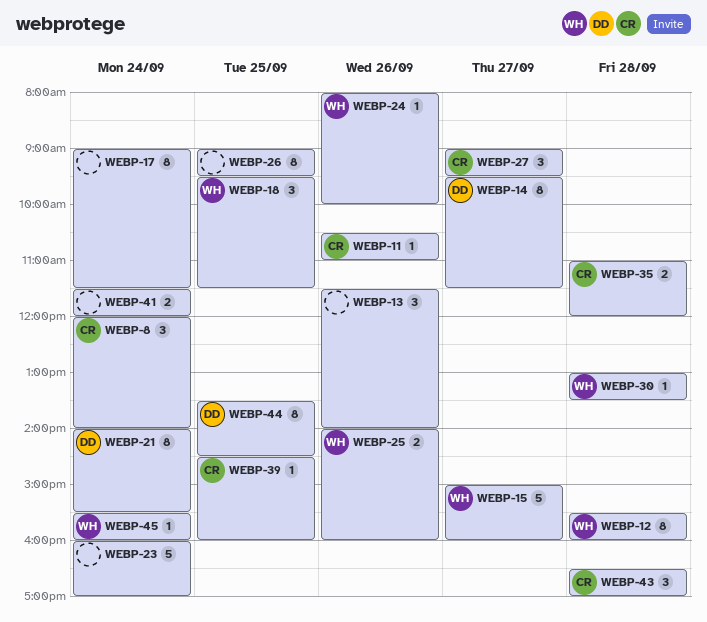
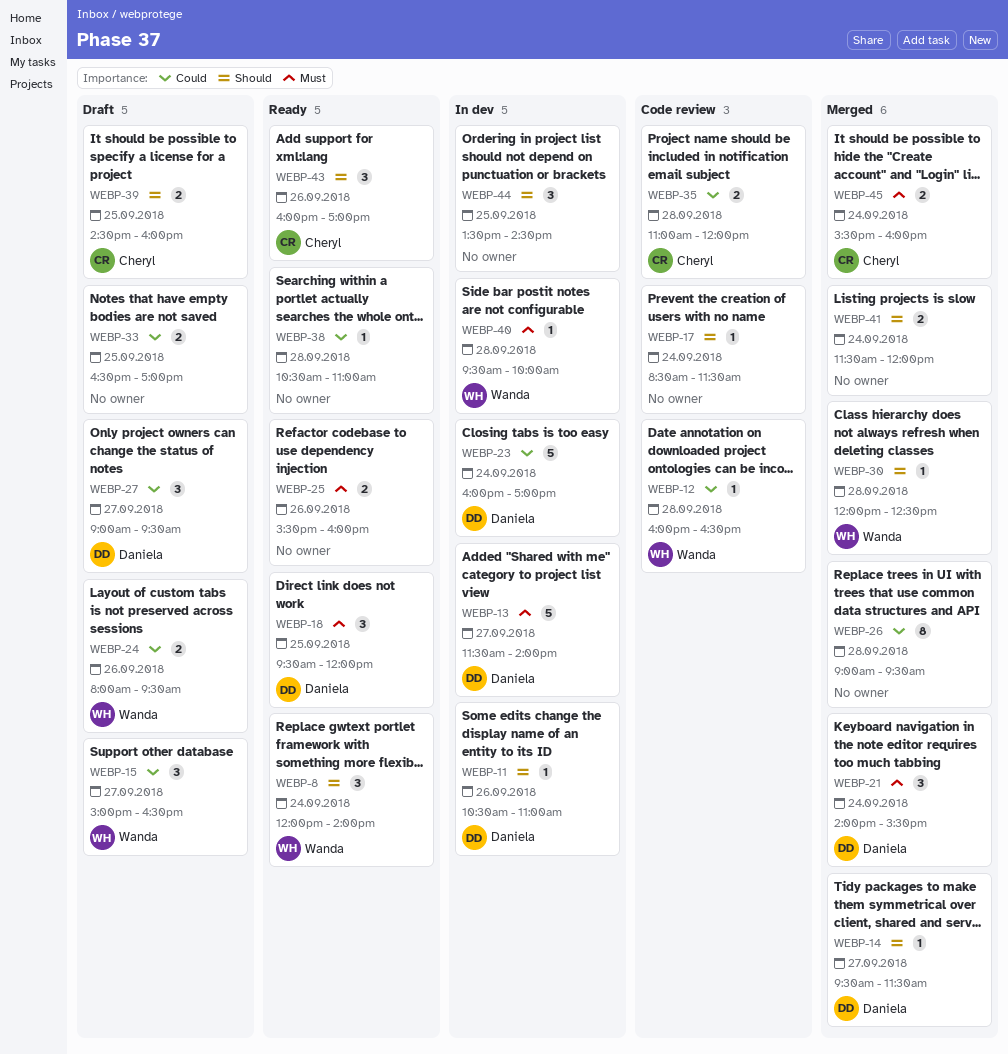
WEBP-8, owner: Cheryl -> Wanda
WEBP-11, owner: Cheryl -> Daniela
WEBP-12, estimate: 8 -> 1
WEBP-12, begins: 15:30 -> 16:00
WEBP-12, ends: 16:00 -> 16:30
WEBP-13, owner: none -> Daniela
WEBP-13, estimate: 3 -> 5
WEBP-13, day: Sep 26 -> Sep 27
WEBP-14, estimate: 8 -> 1
WEBP-15, estimate: 5 -> 3
WEBP-15, ends: 16:00 -> 16:30
WEBP-17, estimate: 8 -> 1
WEBP-17, begins: 09:00 -> 08:30
WEBP-18, owner: Wanda -> Daniela
WEBP-18, ends: 11:30 -> 12:00
WEBP-21, estimate: 8 -> 3
WEBP-23, owner: none -> Daniela
WEBP-24, estimate: 1 -> 2
WEBP-24, ends: 10:00 -> 09:30
WEBP-25, owner: Wanda -> none
WEBP-25, begins: 14:00 -> 15:30
WEBP-26, day: Sep 25 -> Sep 28
WEBP-27, owner: Cheryl -> Daniela
WEBP-30, begins: 13:00 -> 12:00
WEBP-30, ends: 13:30 -> 12:30
WEBP-33: none -> present
WEBP-38: none -> present
WEBP-39, estimate: 1 -> 2
WEBP-40: none -> present
WEBP-43, day: Sep 28 -> Sep 26
WEBP-43, begins: 16:30 -> 16:00
WEBP-44, owner: Daniela -> none
WEBP-44, estimate: 8 -> 3
WEBP-45, owner: Wanda -> Cheryl
WEBP-45, estimate: 1 -> 2

